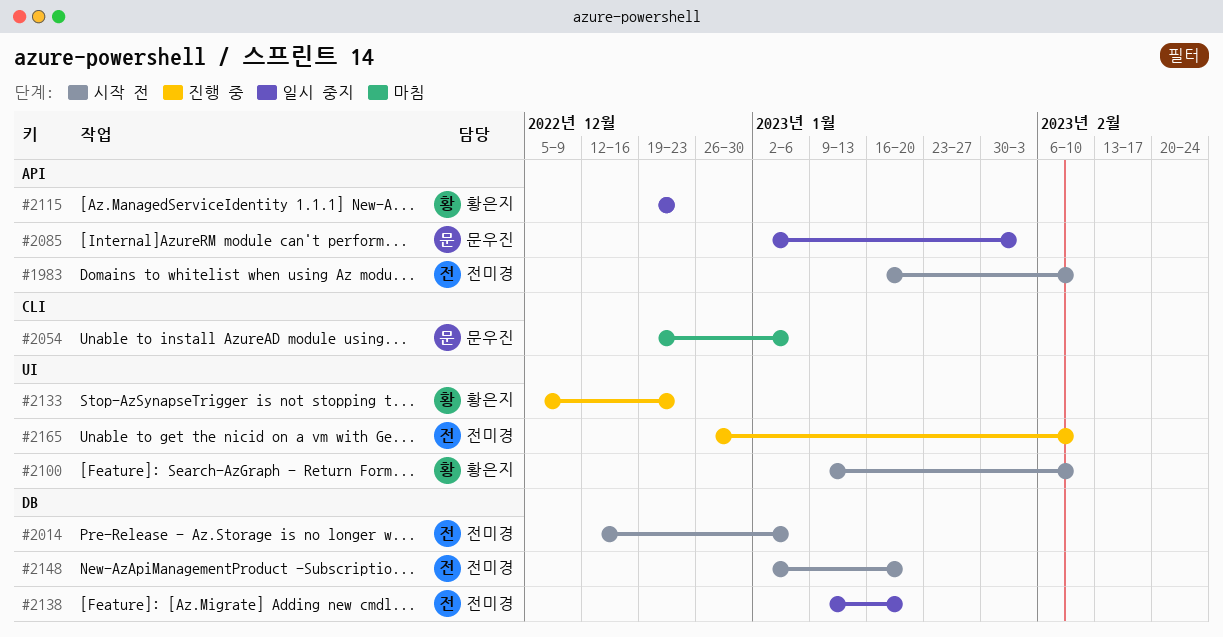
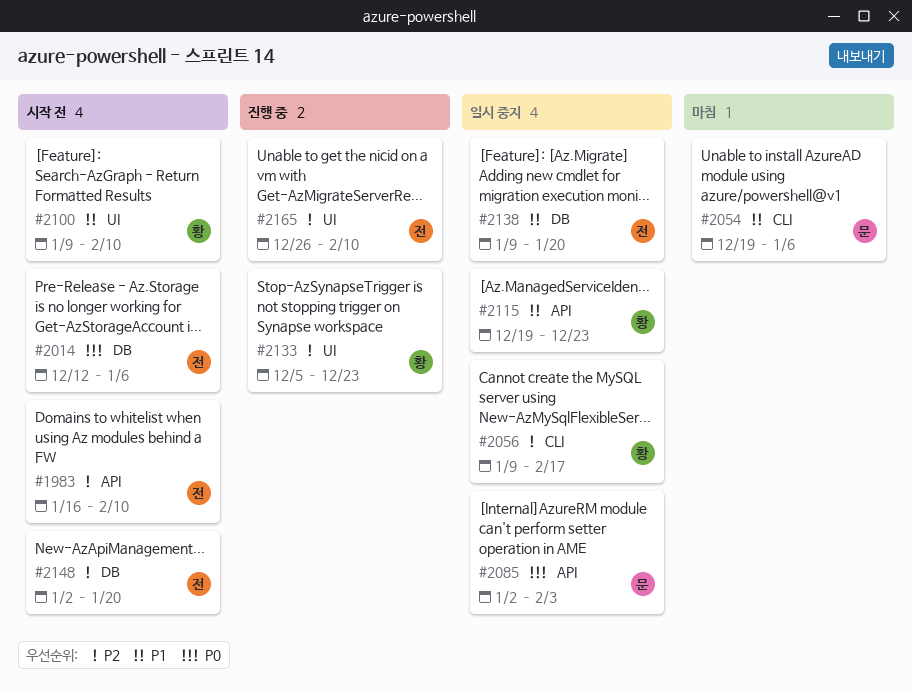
#2056: none -> present

